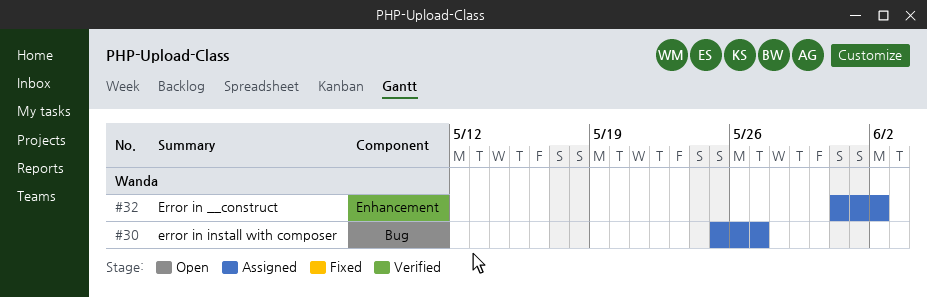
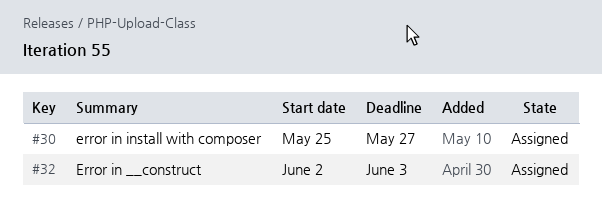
#32, start: May 31 -> Jun 2
#32, due: Jun 2 -> Jun 3

